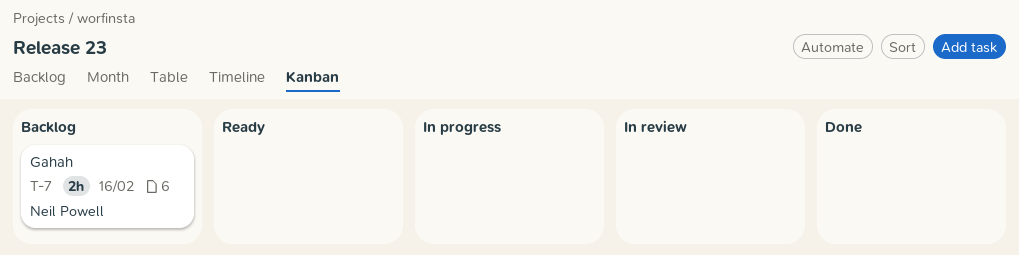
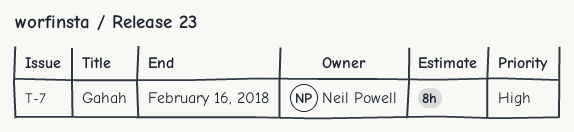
T-7, estimate: 2h -> 8h

